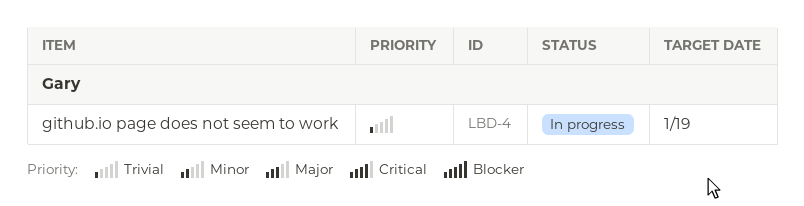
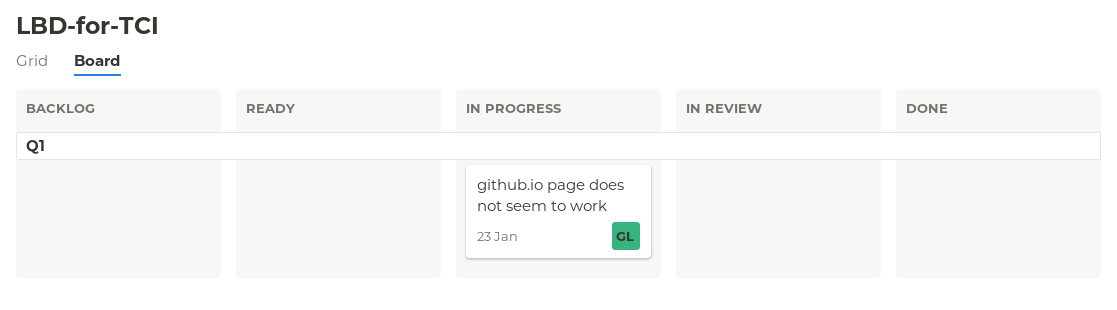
github.io page does not seem to work, due: Jan 19 -> Jan 23

